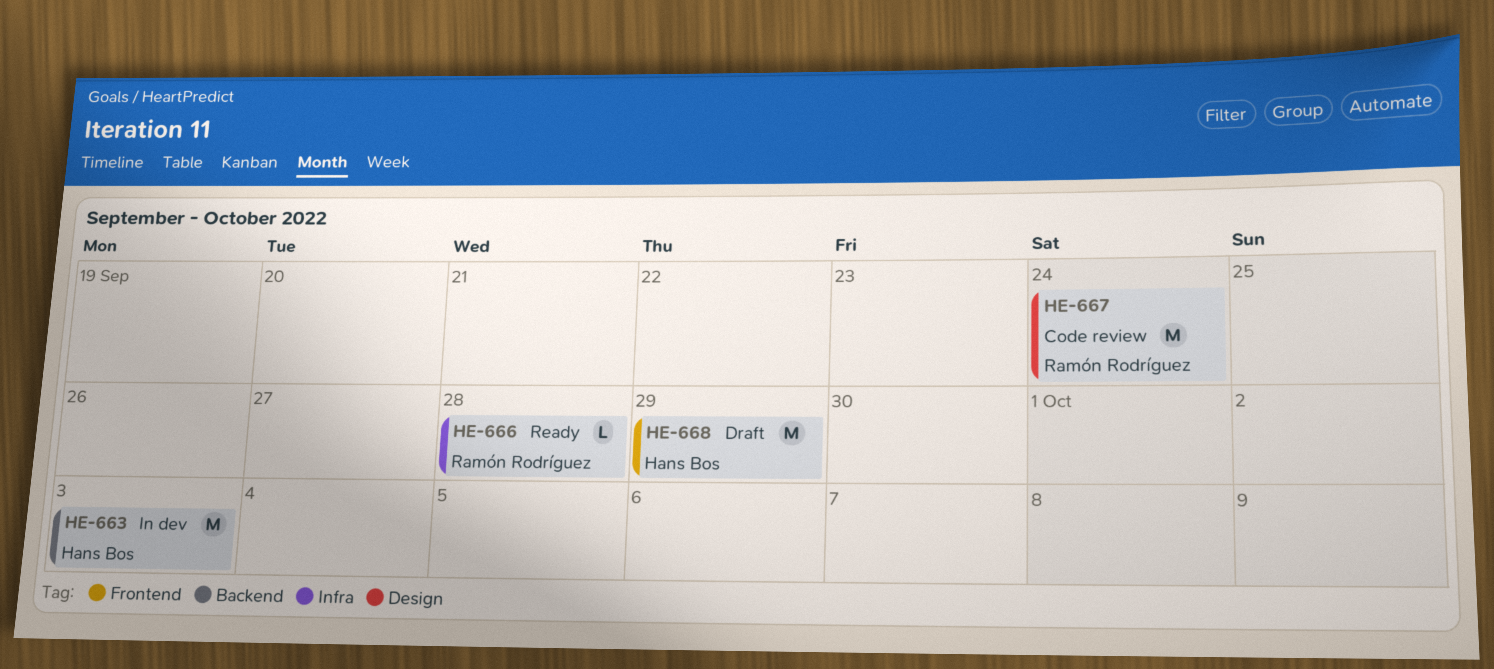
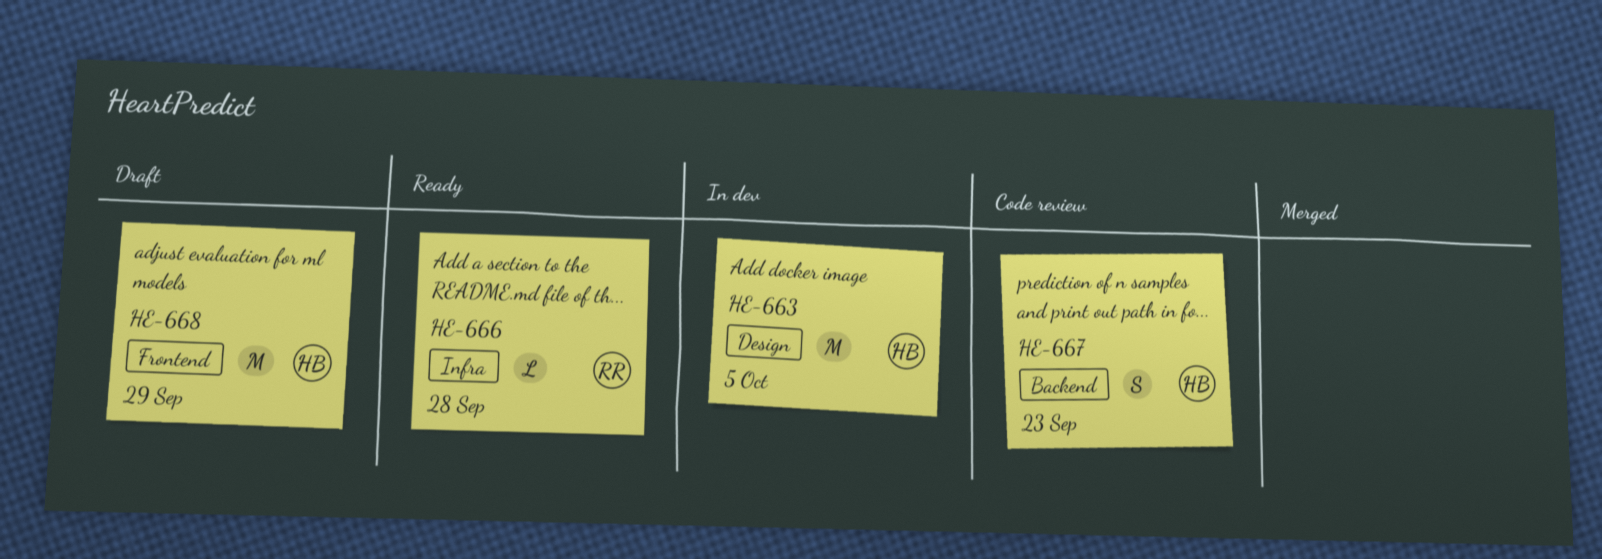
HE-663, label: Backend -> Design
HE-663, due: Oct 3 -> Oct 5
HE-667, owner: Ramón Rodríguez -> Hans Bos
HE-667, label: Design -> Backend
HE-667, estimate: M -> S
HE-667, due: Sep 24 -> Sep 23

